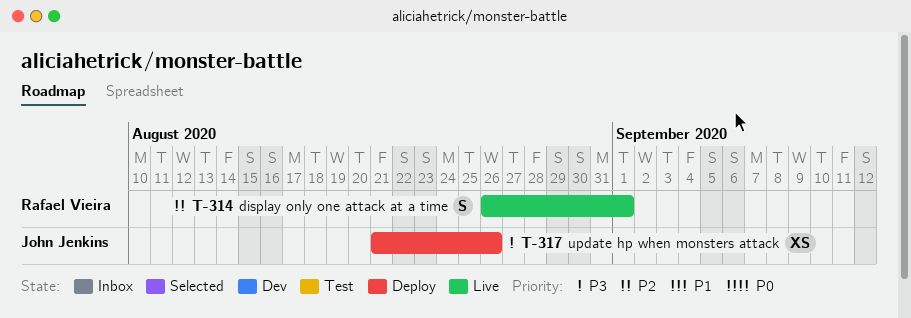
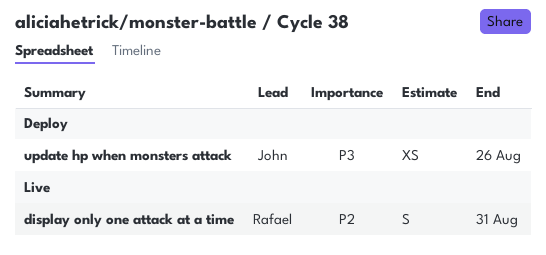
display only one attack at a time, due: Sep 1 -> Aug 31

